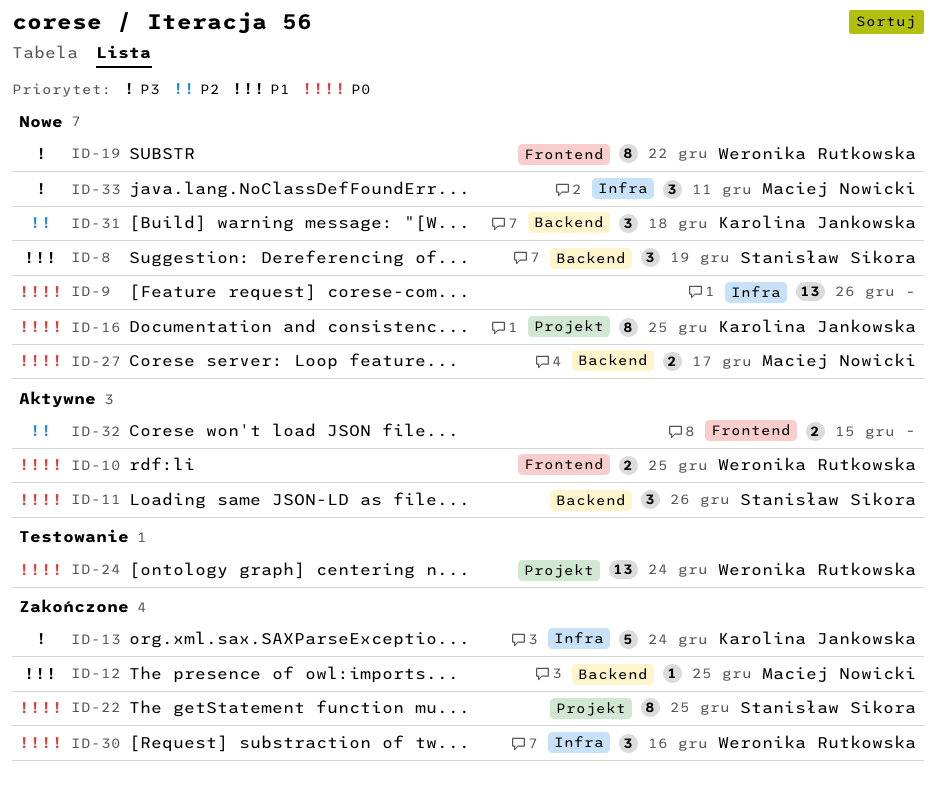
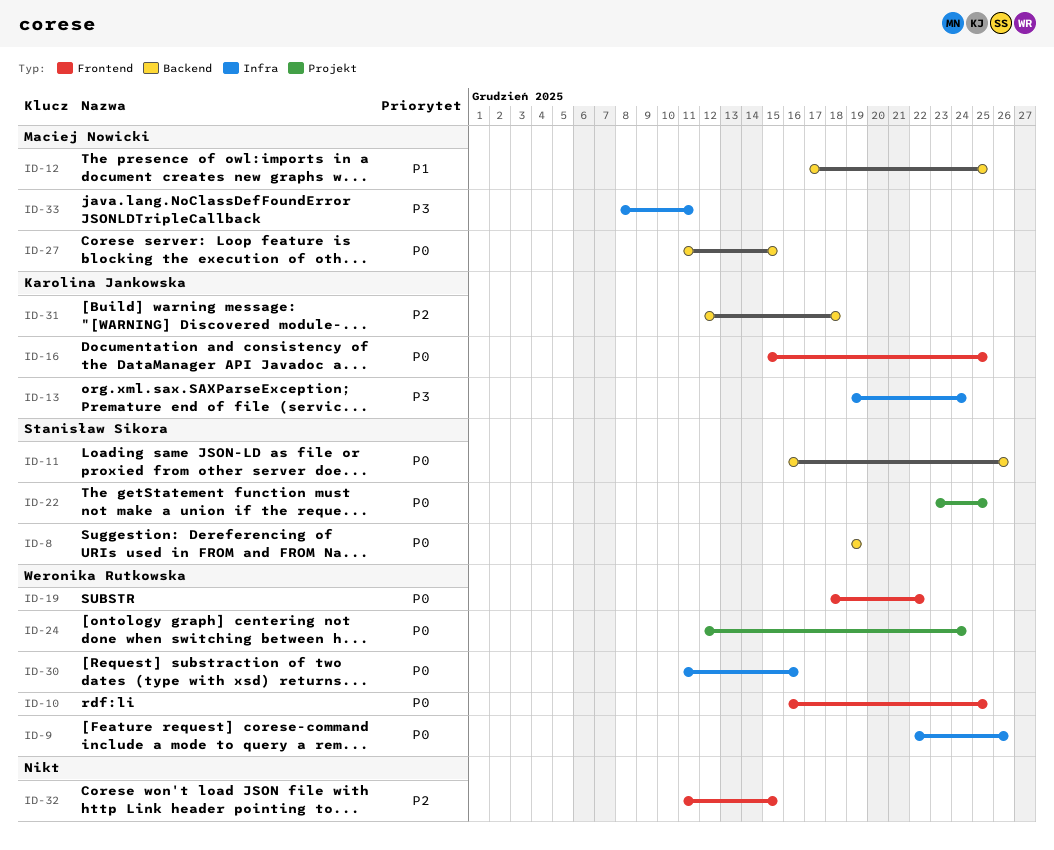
ID-8, priority: P1 -> P0
ID-9, owner: none -> Weronika Rutkowska
ID-16, label: Projekt -> Frontend
ID-19, priority: P3 -> P0
ID-27, due: Dec 17 -> Dec 15

